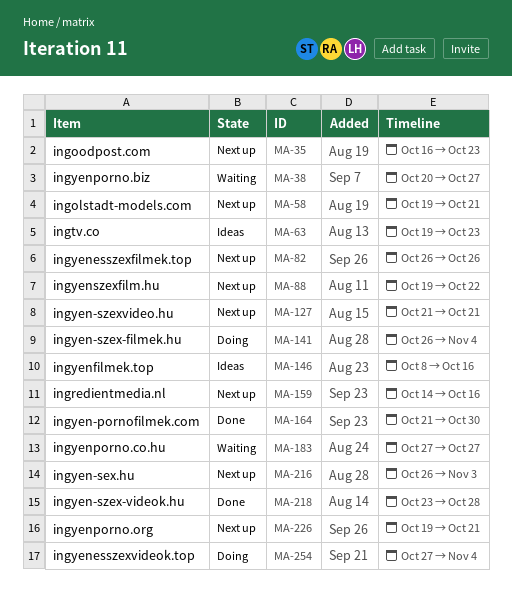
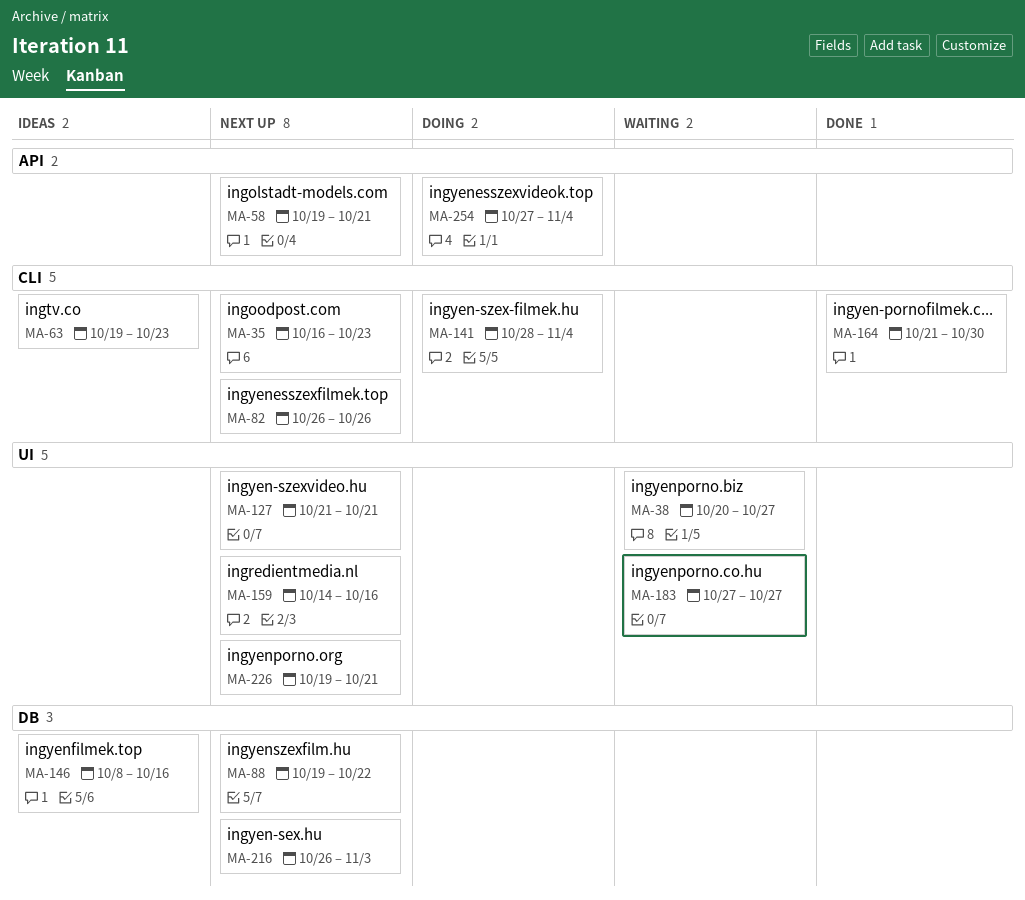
MA-141, start: Oct 26 -> Oct 28
MA-218: present -> none

